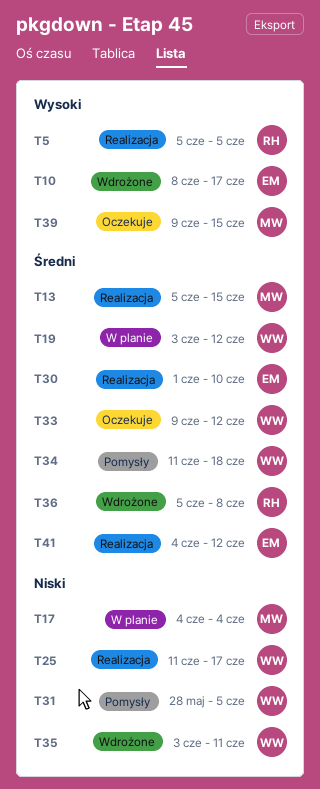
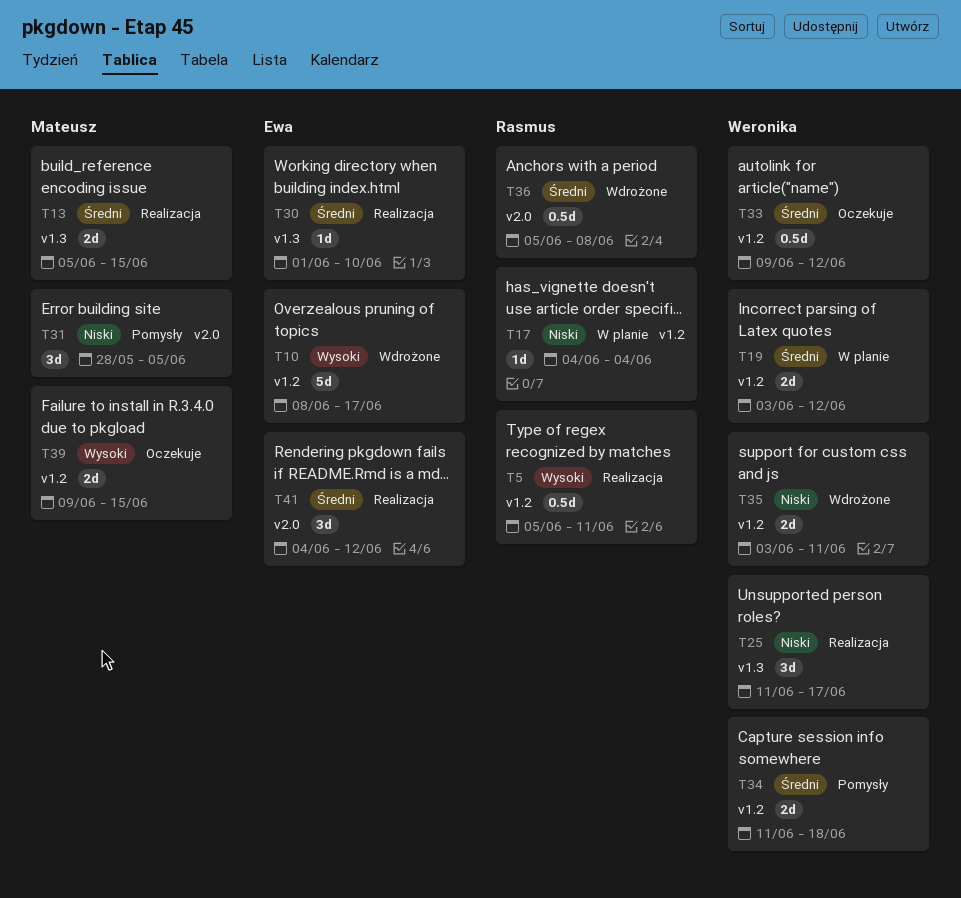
T5, due: Jun 5 -> Jun 11
T17, owner: Mateusz -> Rasmus
T31, owner: Weronika -> Mateusz

